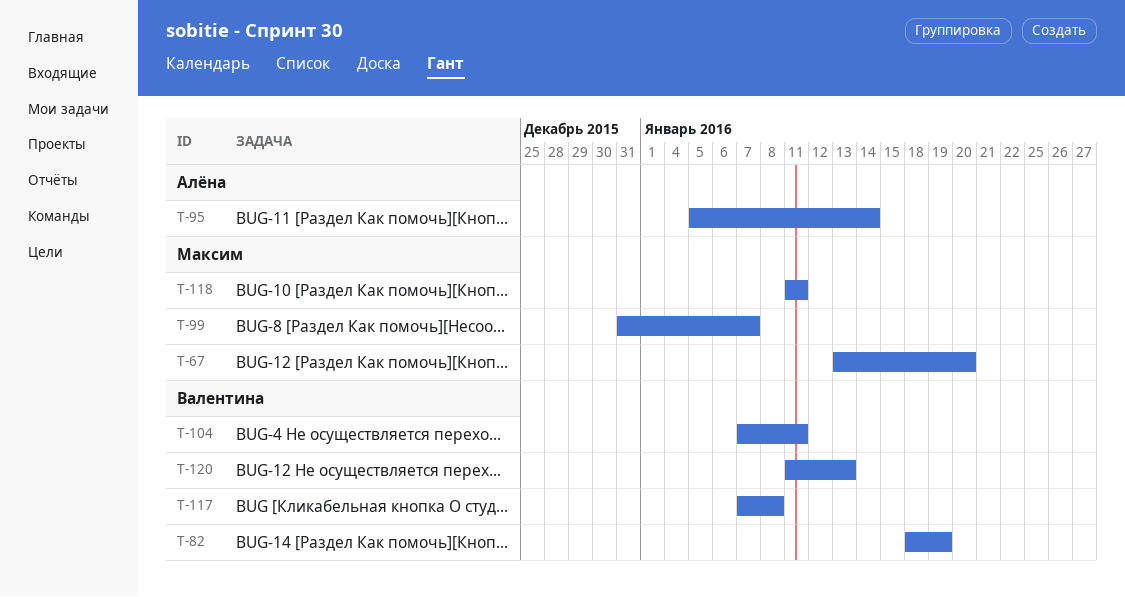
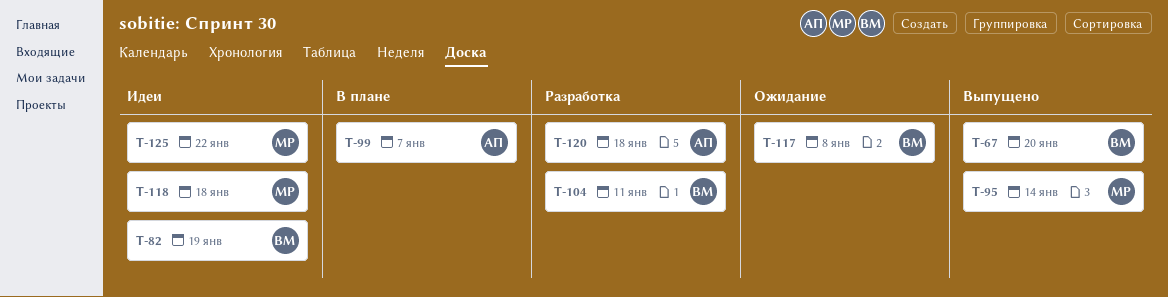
T-67, owner: Максим -> Валентина
T-95, owner: Алёна -> Максим
T-99, owner: Максим -> Алёна
T-118, due: Jan 11 -> Jan 18
T-120, owner: Валентина -> Алёна
T-120, due: Jan 13 -> Jan 18
T-125: none -> present

